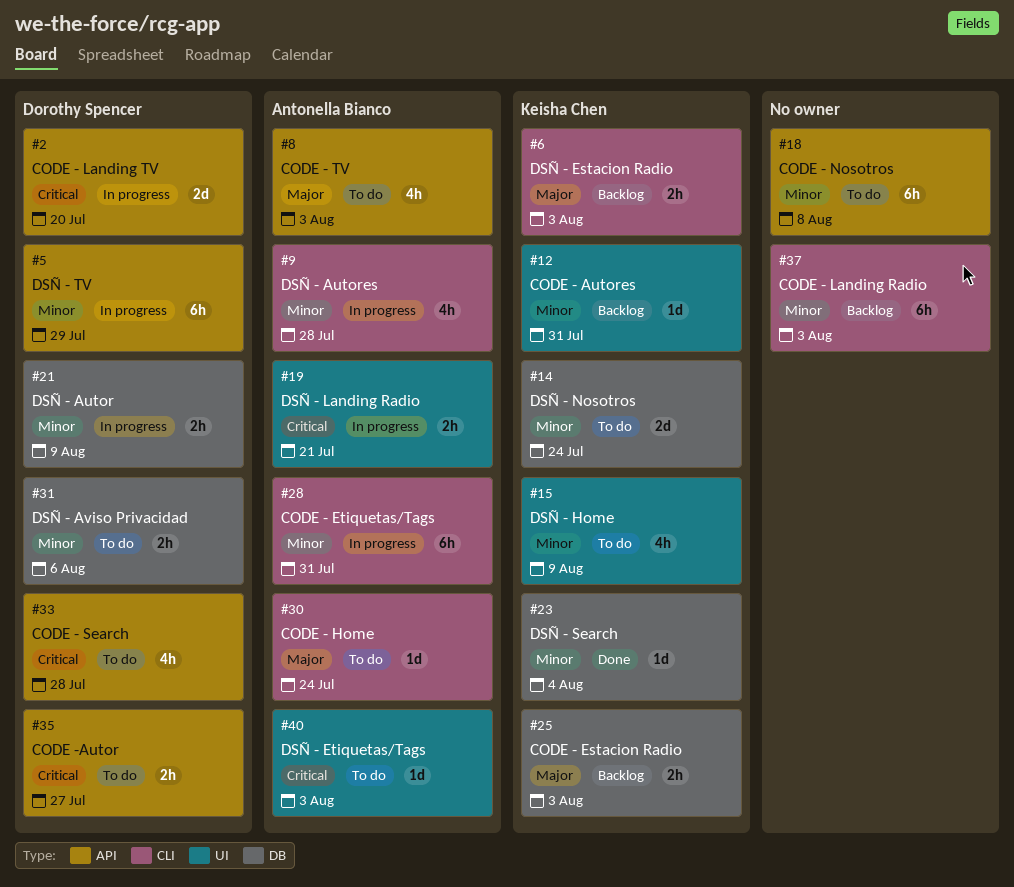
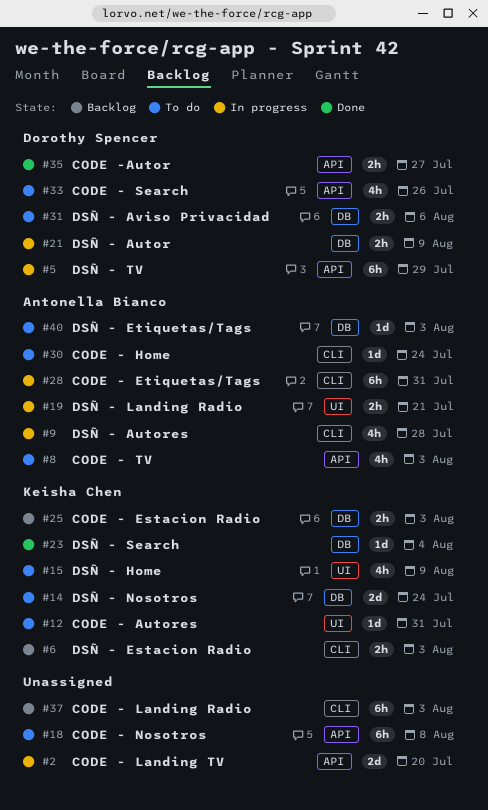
#2, owner: Dorothy Spencer -> none
#12, status: Backlog -> To do
#33, due: Jul 28 -> Jul 26
#35, status: To do -> Done
#40, label: UI -> DB

